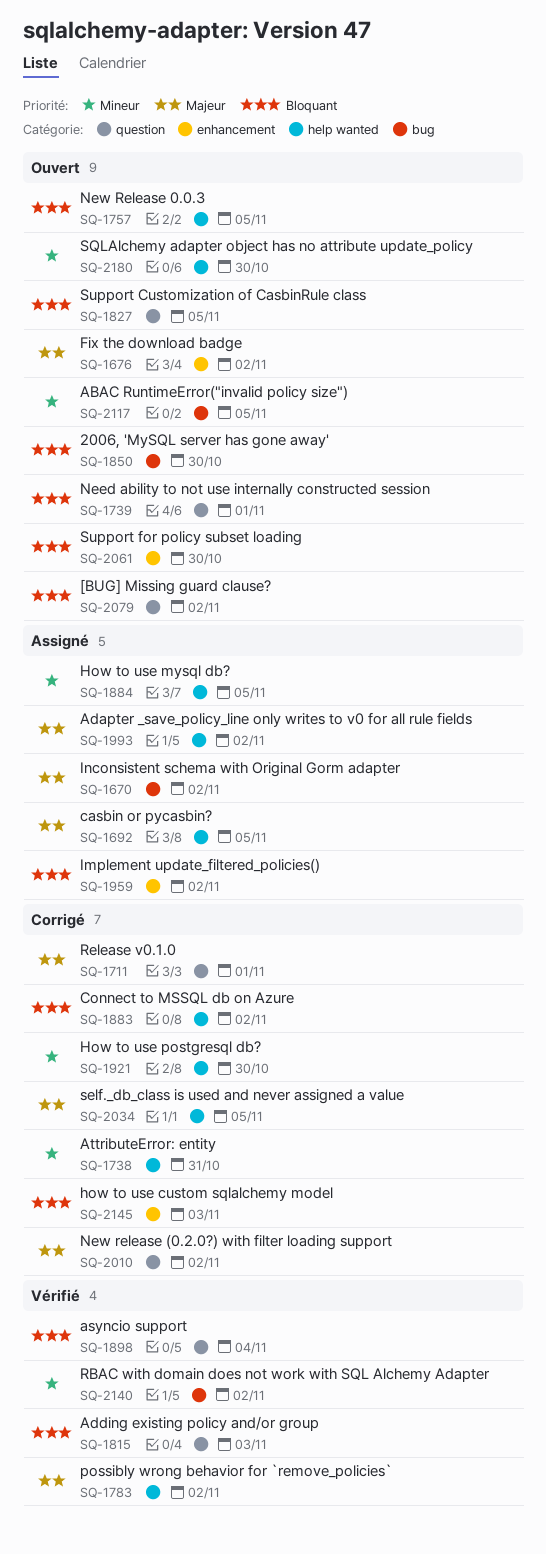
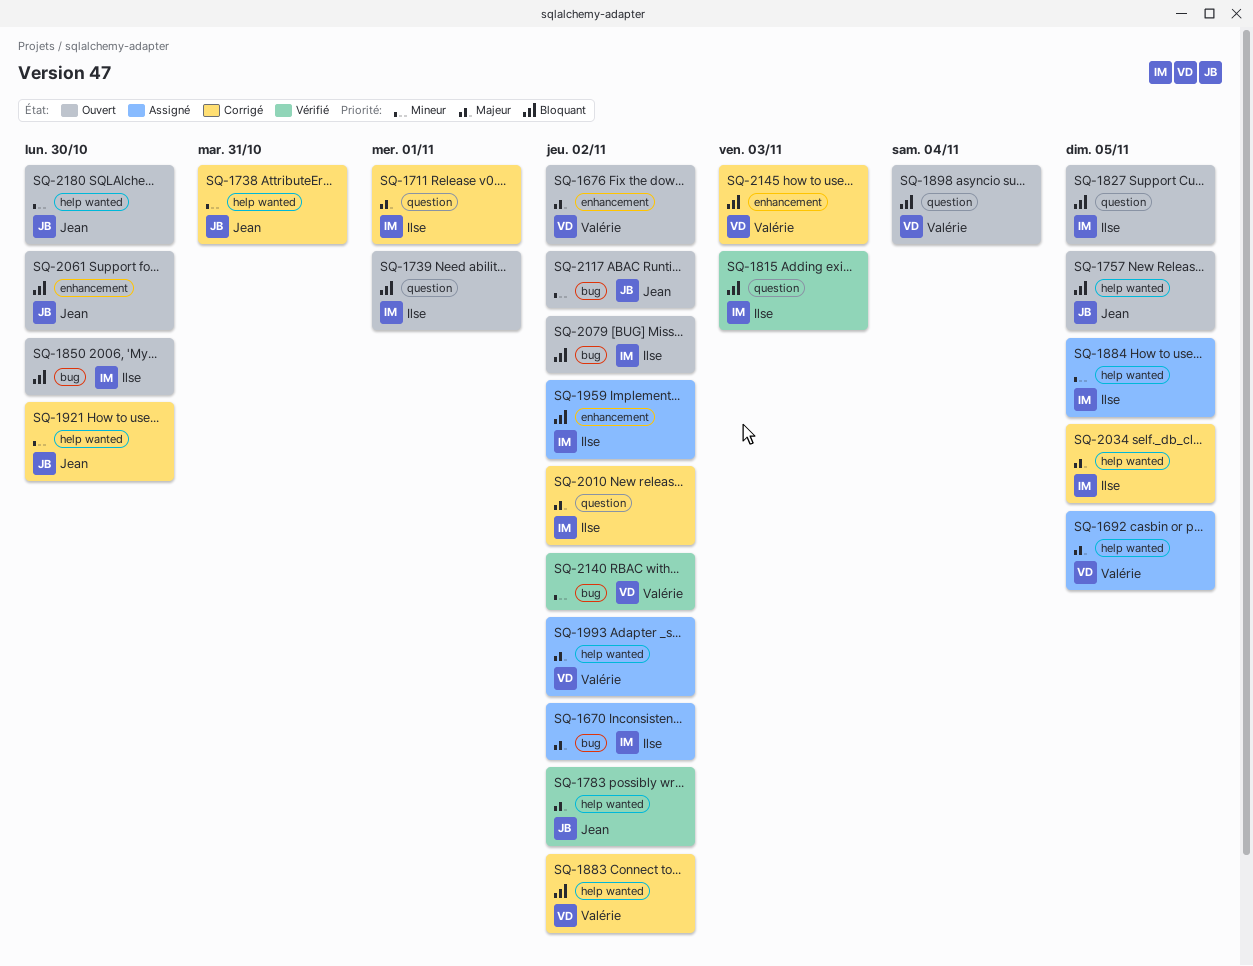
SQ-1898, status: Vérifié -> Ouvert
SQ-2079, label: question -> bug
SQ-2117, due: Nov 5 -> Nov 2

